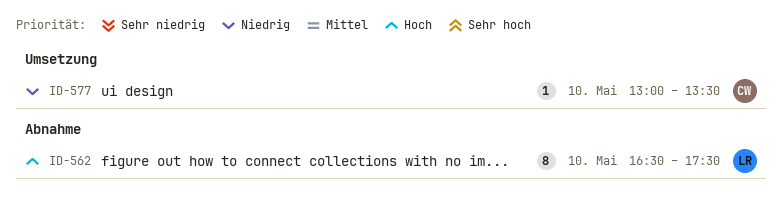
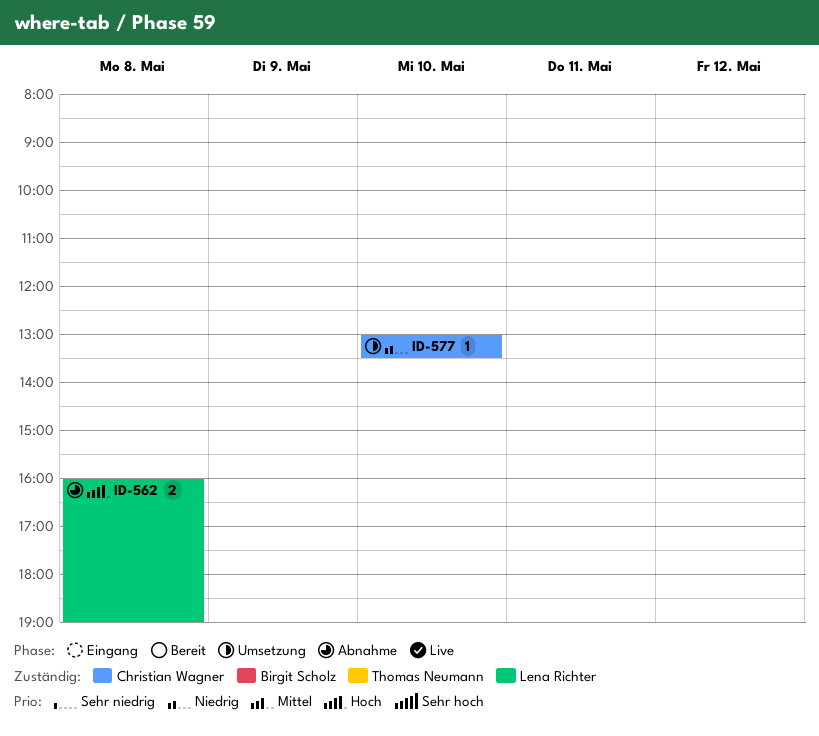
ID-562, estimate: 8 -> 2
ID-562, day: May 10 -> May 8
ID-562, begins: 16:30 -> 16:00
ID-562, ends: 17:30 -> 19:00

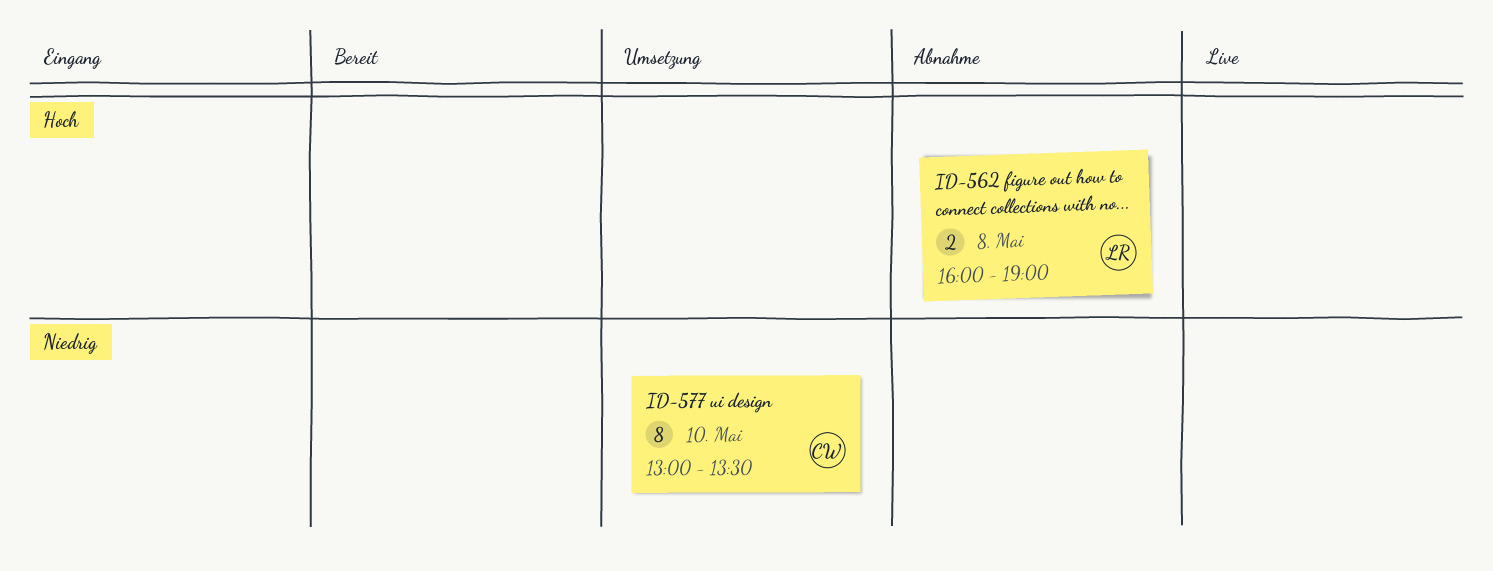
ID-577, estimate: 1 -> 8

